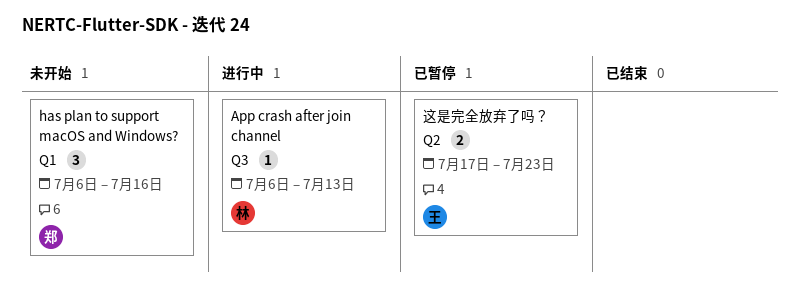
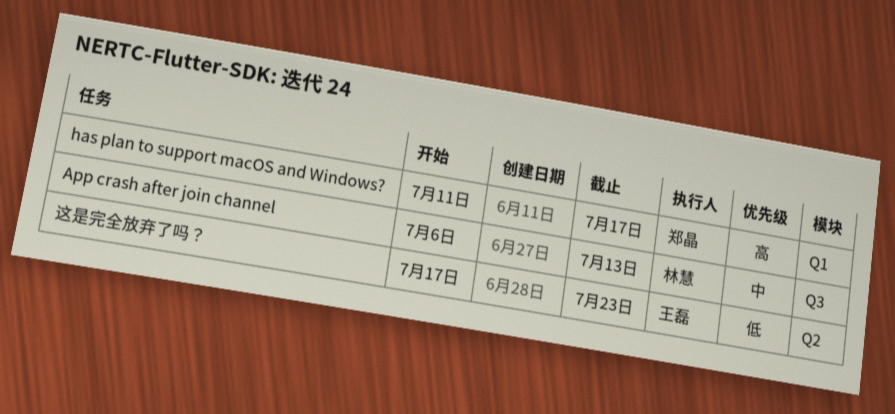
has plan to support macOS and Windows?, start: Jul 6 -> Jul 11
has plan to support macOS and Windows?, due: Jul 16 -> Jul 17

